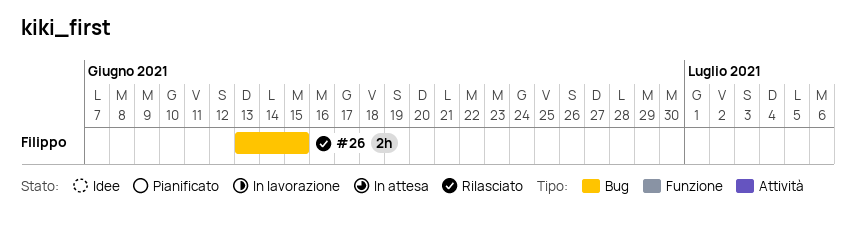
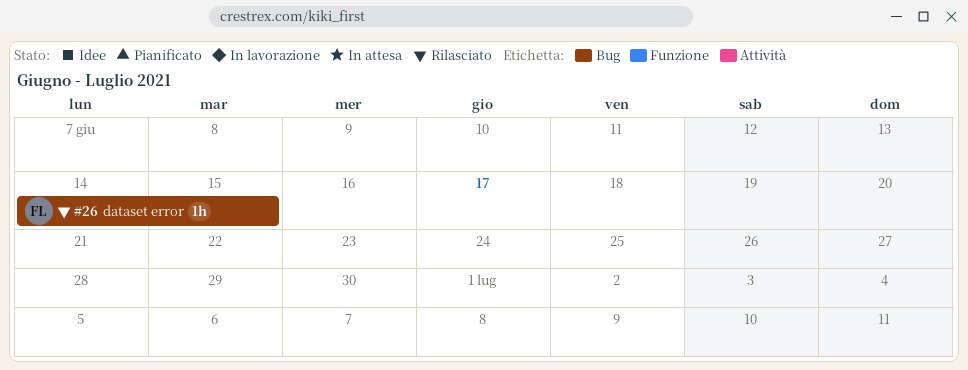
#26, estimate: 2h -> 1h
#26, start: Jun 13 -> Jun 14

